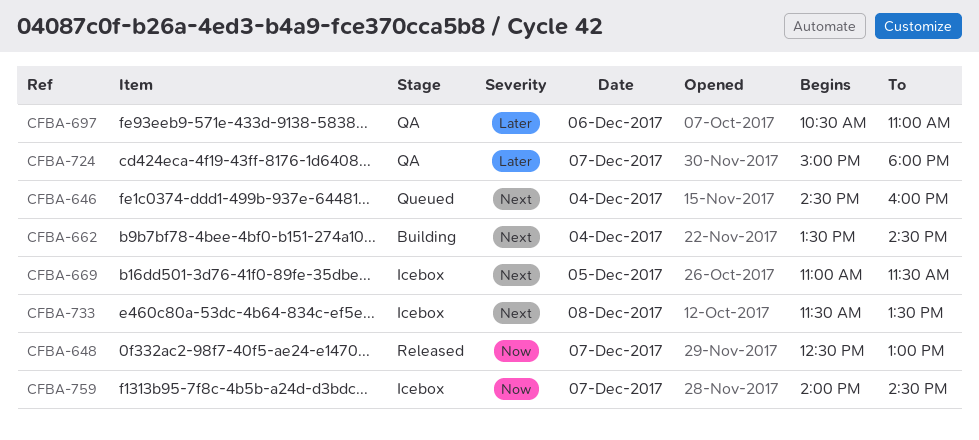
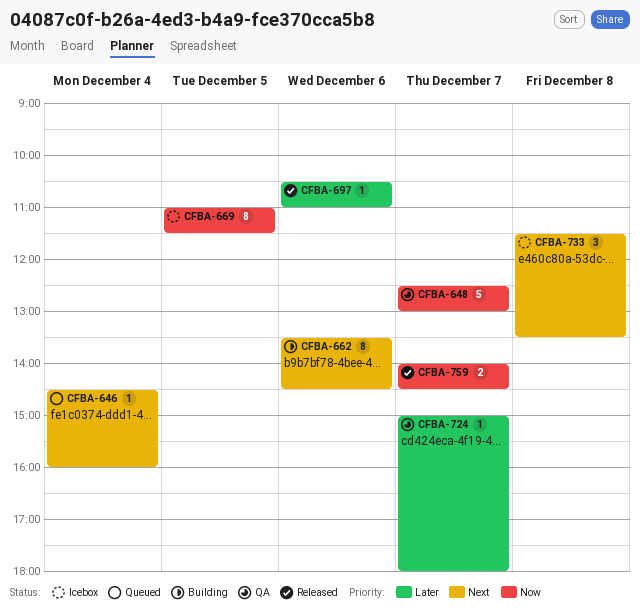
CFBA-648, status: Released -> QA
CFBA-662, day: Dec 4 -> Dec 6
CFBA-669, priority: Next -> Now
CFBA-697, status: QA -> Released
CFBA-759, status: Icebox -> Released

